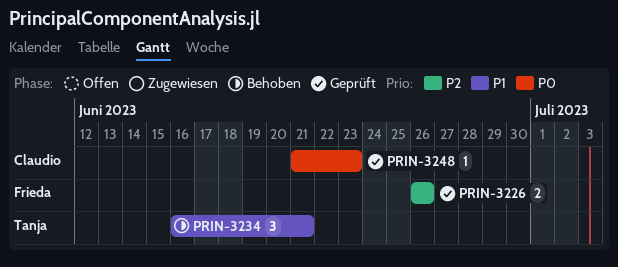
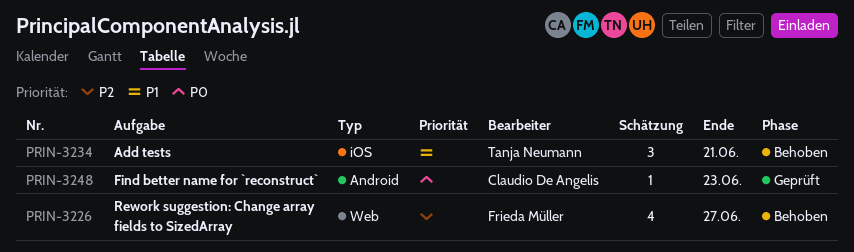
PRIN-3226, status: Geprüft -> Behoben
PRIN-3226, estimate: 2 -> 4
PRIN-3226, due: Jun 26 -> Jun 27

